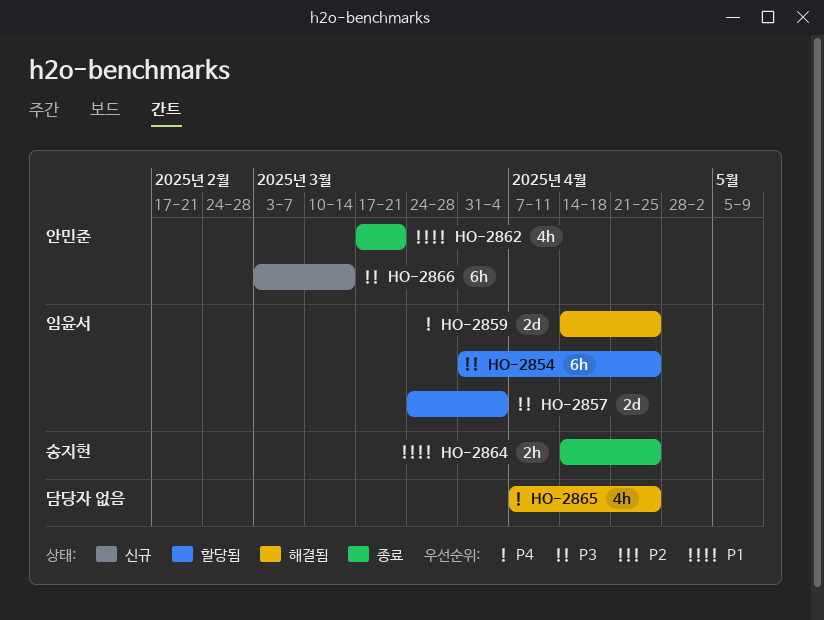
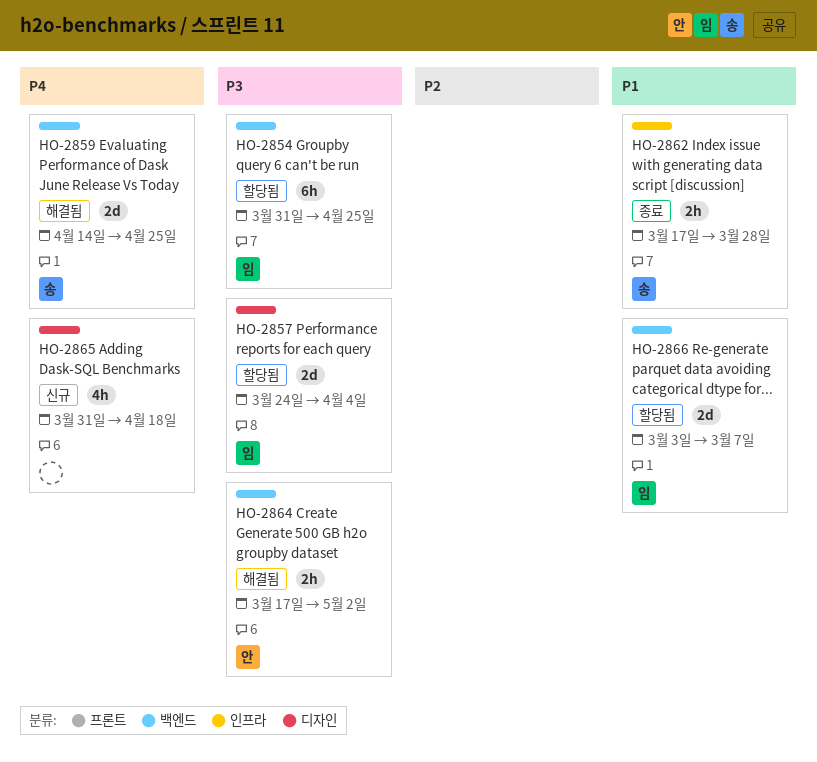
HO-2859, owner: 임윤서 -> 송지현
HO-2862, owner: 안민준 -> 송지현
HO-2862, estimate: 4h -> 2h
HO-2862, due: Mar 21 -> Mar 28
HO-2864, status: 종료 -> 해결됨
HO-2864, owner: 송지현 -> 안민준
HO-2864, priority: P1 -> P3
HO-2864, start: Apr 14 -> Mar 17
HO-2864, due: Apr 25 -> May 2
HO-2865, status: 해결됨 -> 신규
HO-2865, start: Apr 7 -> Mar 31
HO-2865, due: Apr 25 -> Apr 18
HO-2866, status: 신규 -> 할당됨
HO-2866, owner: 안민준 -> 임윤서
HO-2866, priority: P3 -> P1
HO-2866, estimate: 6h -> 2d
HO-2866, due: Mar 14 -> Mar 7

